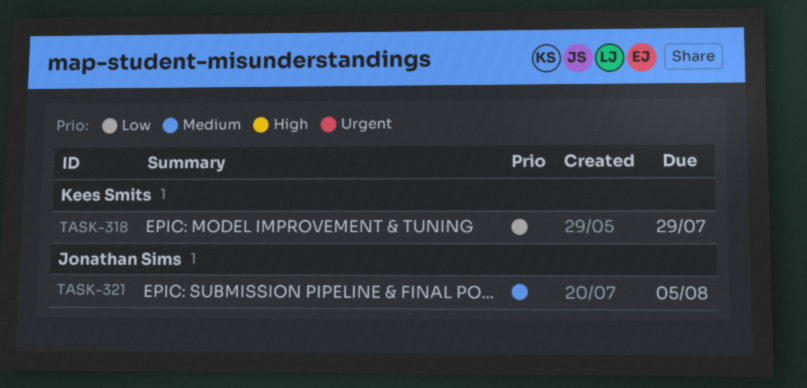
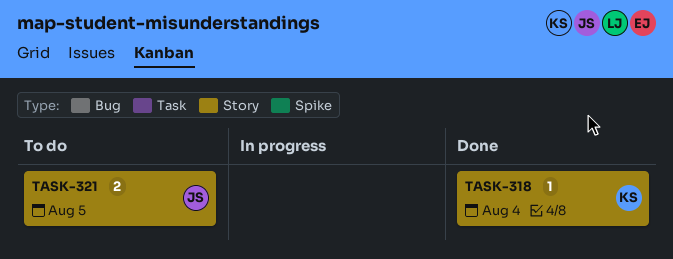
TASK-318, due: Jul 29 -> Aug 4

